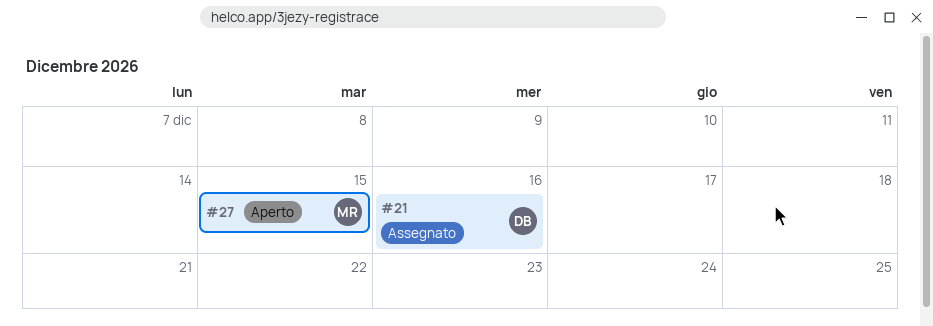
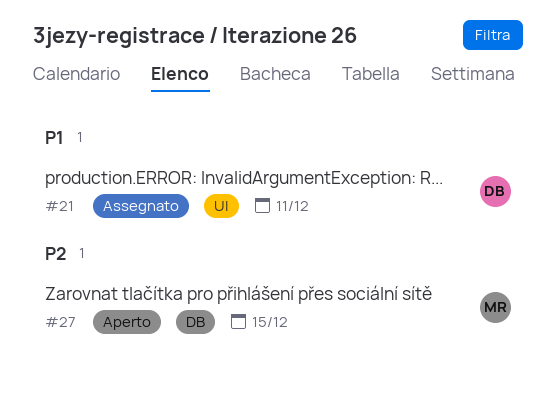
#21, due: Dec 16 -> Dec 11

